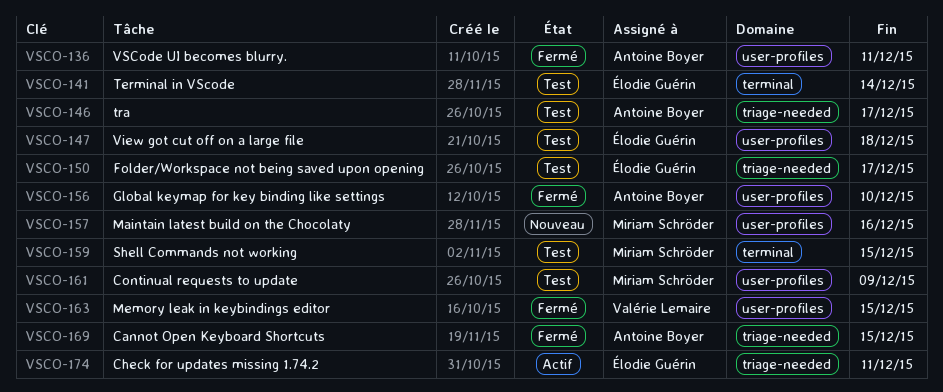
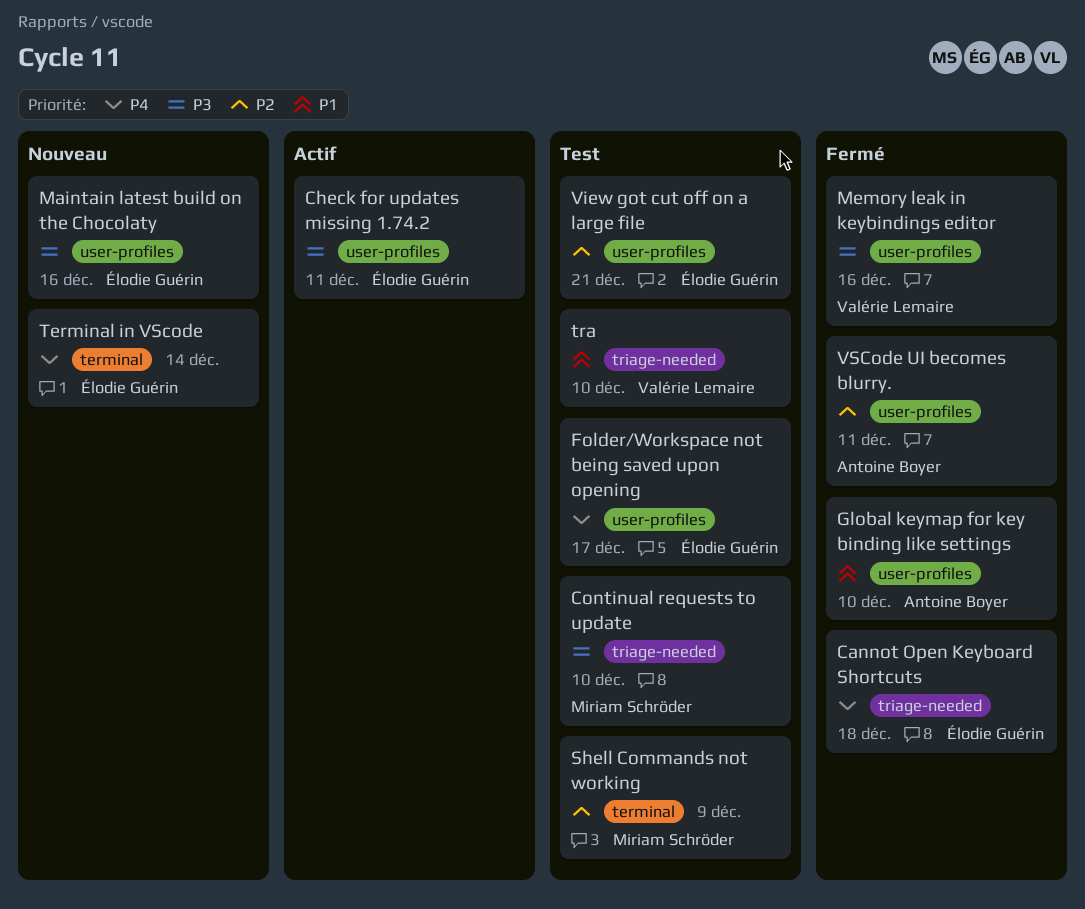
Cannot Open Keyboard Shortcuts, owner: Antoine Boyer -> Élodie Guérin
Cannot Open Keyboard Shortcuts, due: Dec 15 -> Dec 18
Check for updates missing 1.74.2, label: triage-needed -> user-profiles
Continual requests to update, label: user-profiles -> triage-needed
Continual requests to update, due: Dec 9 -> Dec 10
Folder/Workspace not being saved upon opening, label: triage-needed -> user-profiles
Maintain latest build on the Chocolaty, owner: Miriam Schröder -> Élodie Guérin
Memory leak in keybindings editor, due: Dec 15 -> Dec 16
Shell Commands not working, due: Dec 15 -> Dec 9
Terminal in VScode, status: Test -> Nouveau
tra, owner: Antoine Boyer -> Valérie Lemaire
tra, due: Dec 17 -> Dec 10
View got cut off on a large file, due: Dec 18 -> Dec 21

